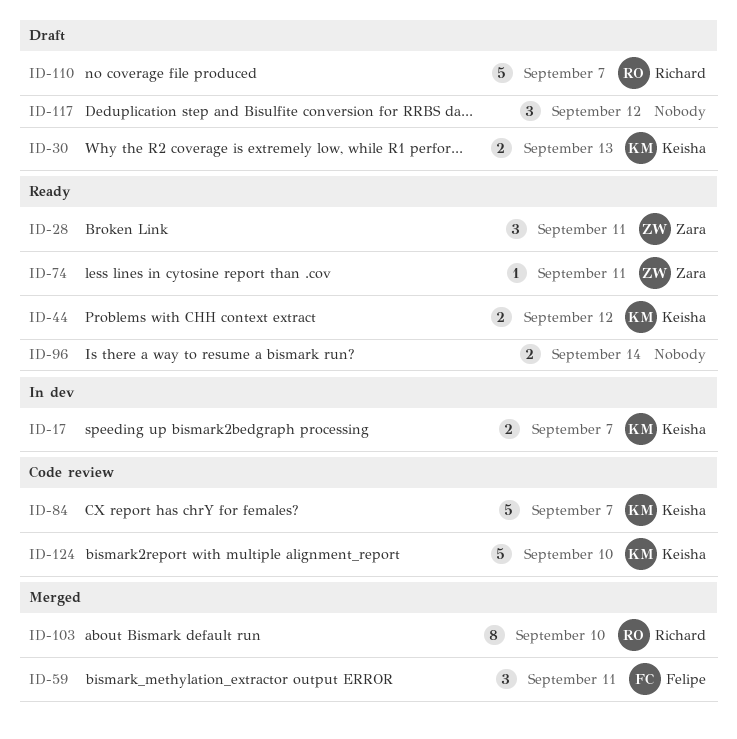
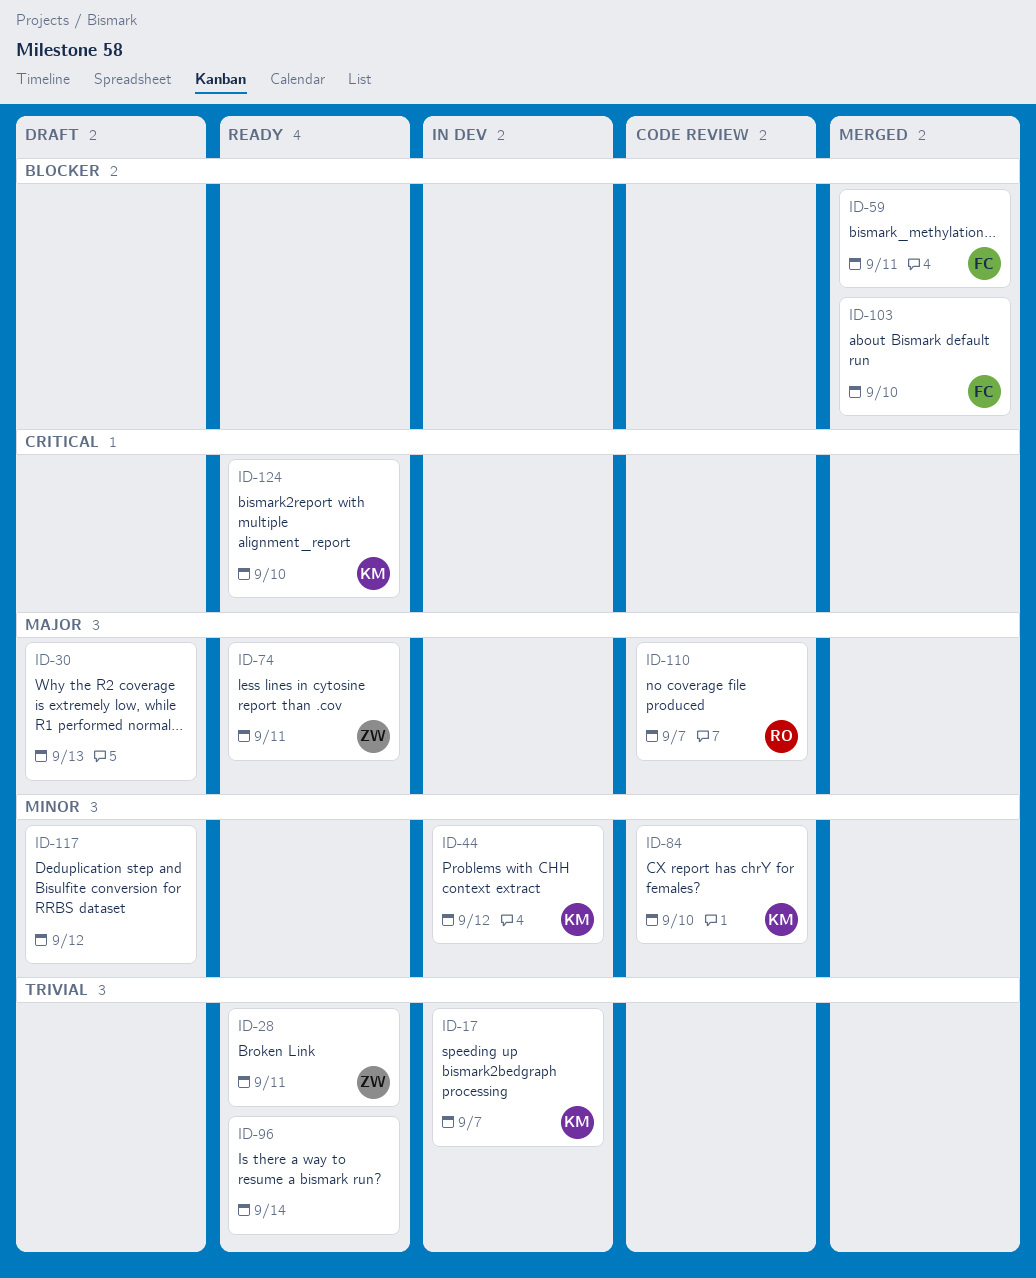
ID-30, owner: Keisha -> none
ID-44, status: Ready -> In dev
ID-84, due: Sep 7 -> Sep 10
ID-103, owner: Richard -> Felipe
ID-110, status: Draft -> Code review
ID-124, status: Code review -> Ready

